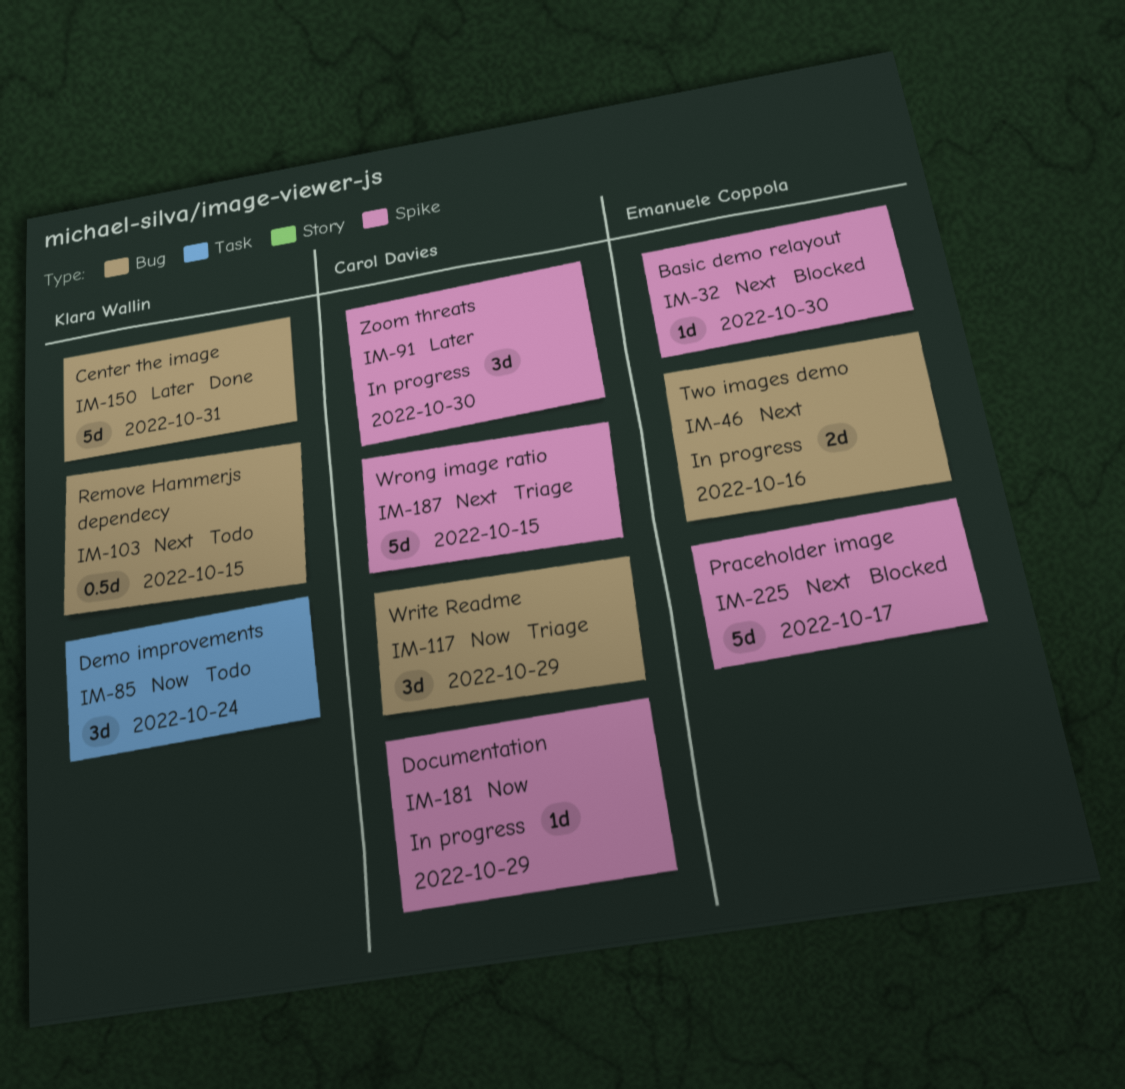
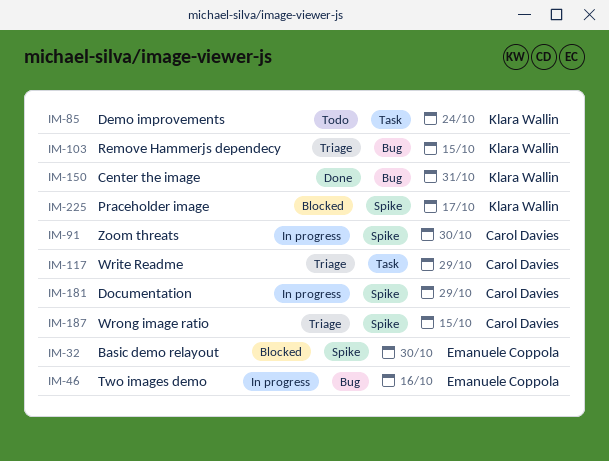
IM-103, status: Todo -> Triage
IM-117, label: Bug -> Task
IM-225, owner: Emanuele Coppola -> Klara Wallin

